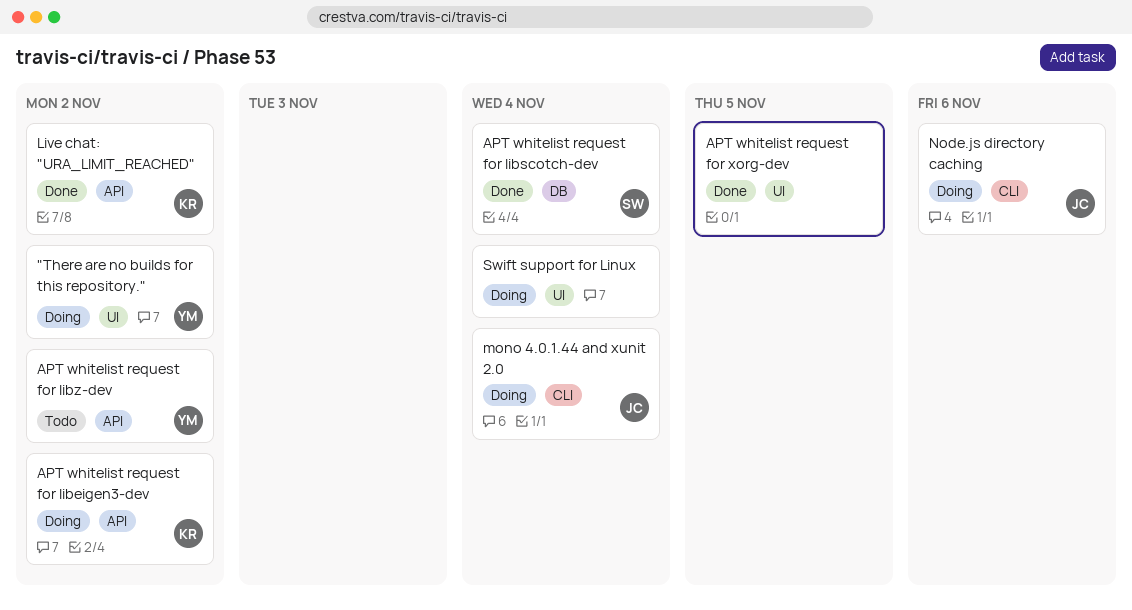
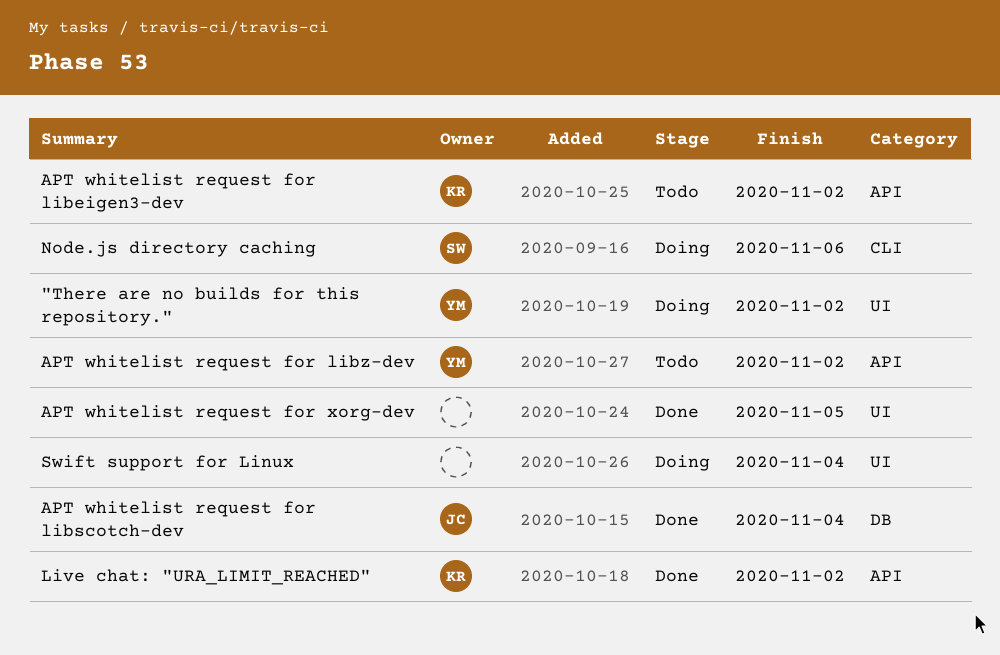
APT whitelist request for libeigen3-dev, status: Doing -> Todo
APT whitelist request for libscotch-dev, owner: SW -> JC
mono 4.0.1.44 and xunit 2.0: present -> none
Node.js directory caching, owner: JC -> SW

